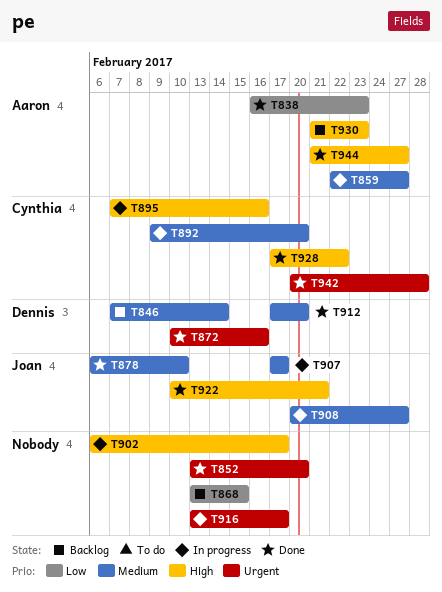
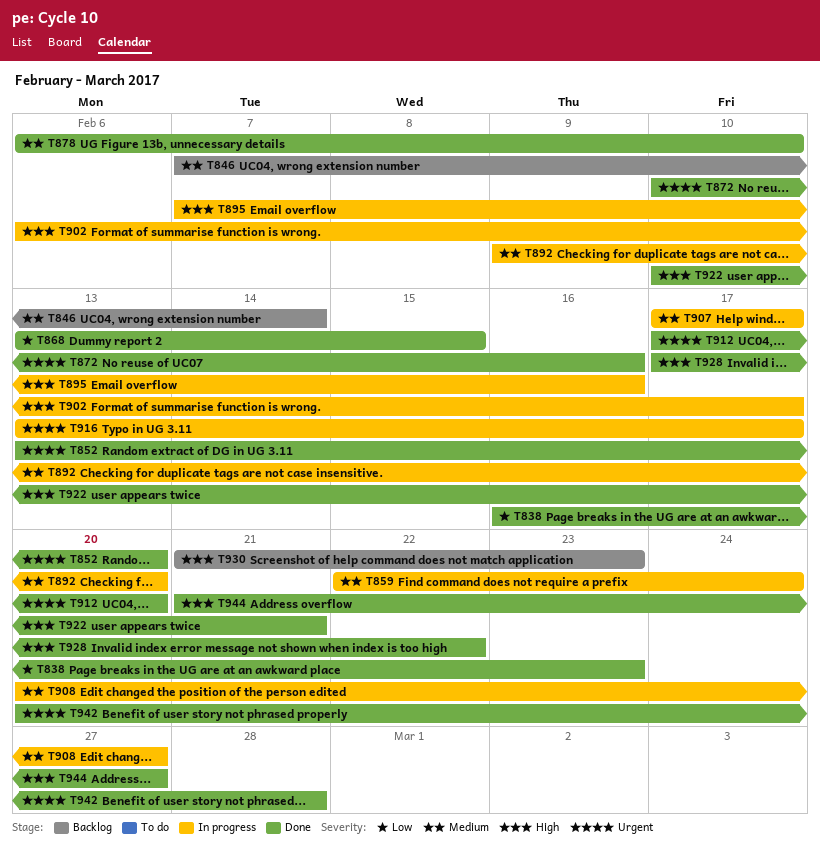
T859, due: Feb 27 -> Feb 24
T868, status: Backlog -> Done
T912, priority: Medium -> Urgent

